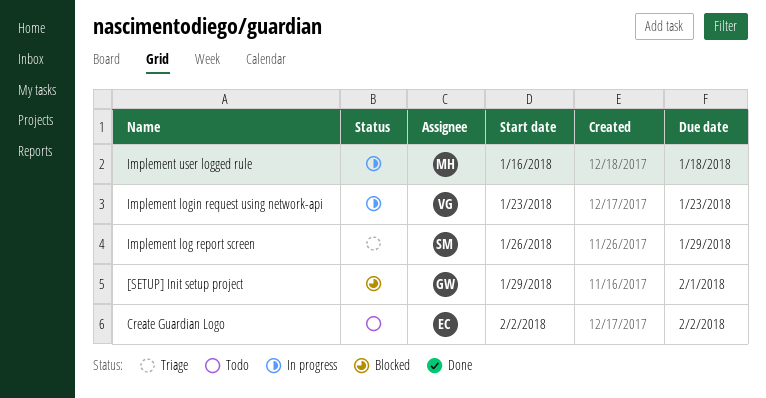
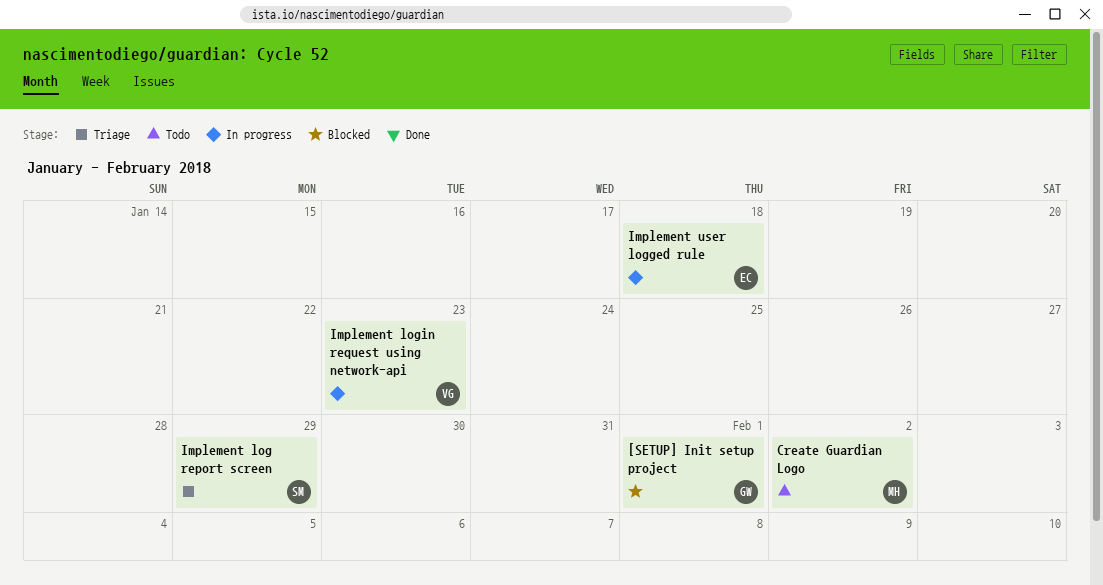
Create Guardian Logo, owner: EC -> MH
Implement user logged rule, owner: MH -> EC

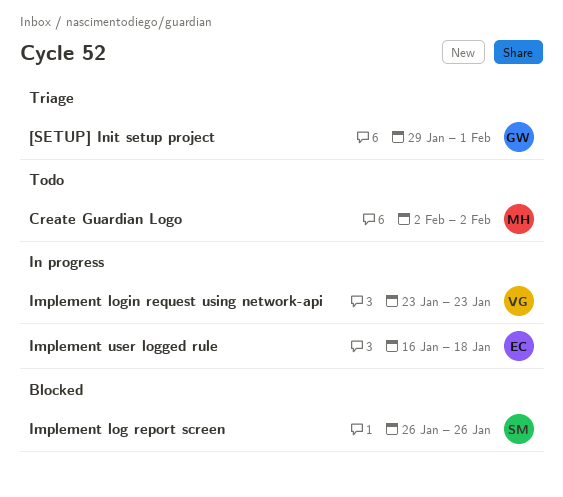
[SETUP] Init setup project, status: Blocked -> Triage
Implement log report screen, status: Triage -> Blocked
Implement log report screen, due: Jan 29 -> Jan 26

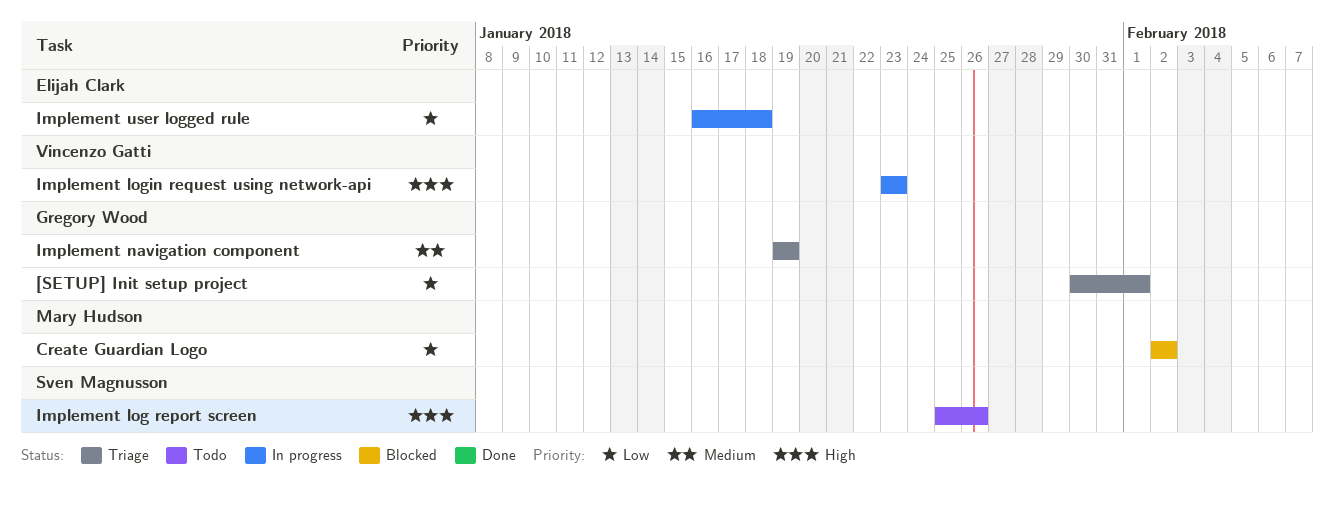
[SETUP] Init setup project, start: Jan 29 -> Jan 30
Create Guardian Logo, status: Todo -> Blocked
Implement log report screen, status: Blocked -> Todo
Implement log report screen, start: Jan 26 -> Jan 25
Implement navigation component: none -> present

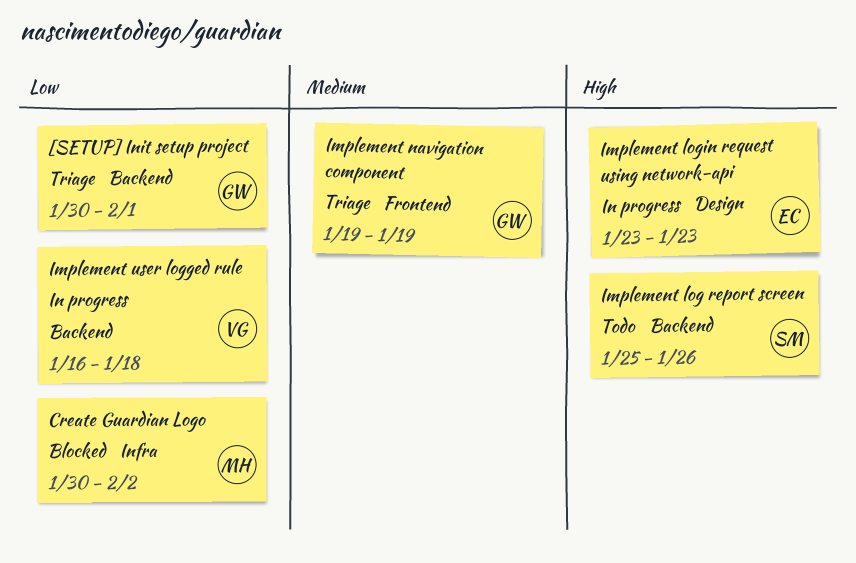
Create Guardian Logo, start: Feb 2 -> Jan 30
Implement login request using network-api, owner: Vincenzo Gatti -> Elijah Clark
Implement user logged rule, owner: Elijah Clark -> Vincenzo Gatti

